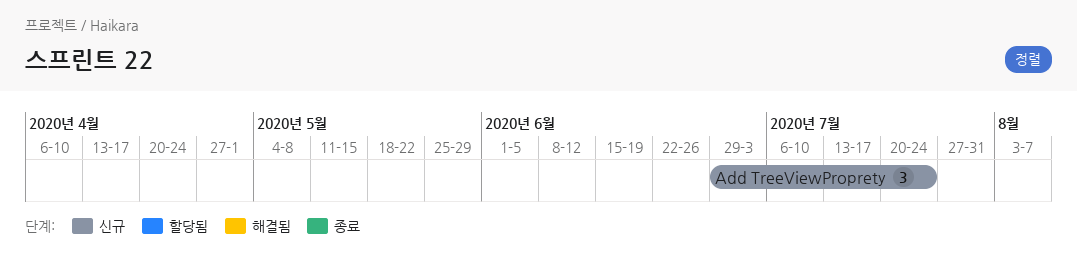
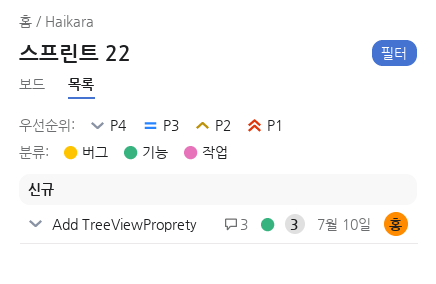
Add TreeViewProprety, due: Jul 24 -> Jul 10

